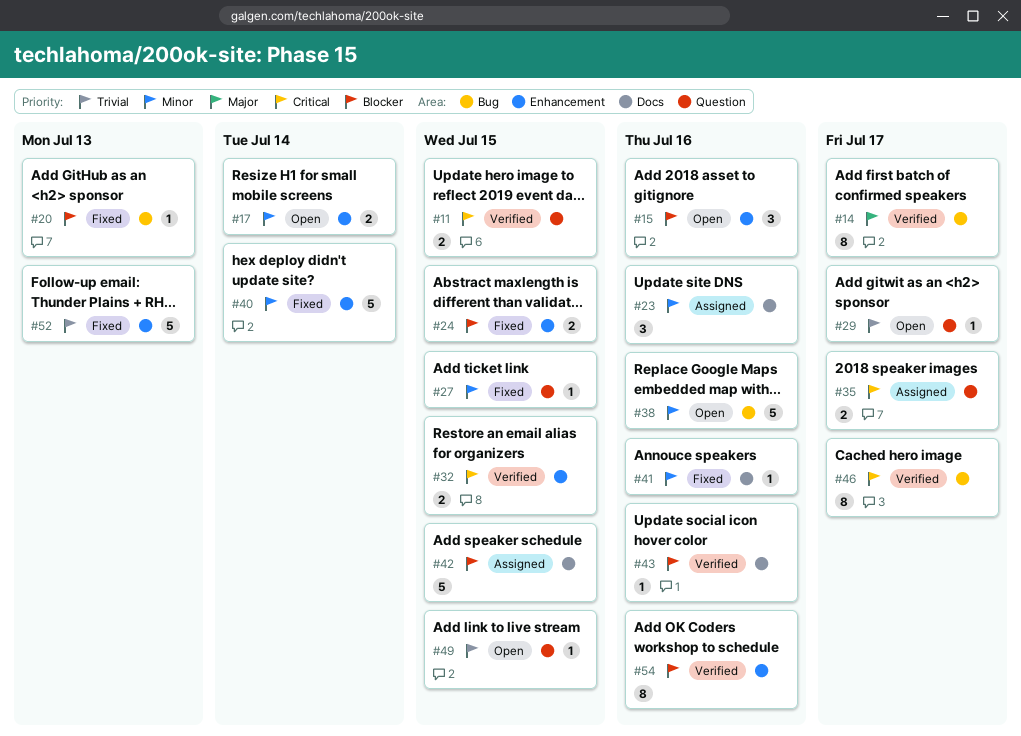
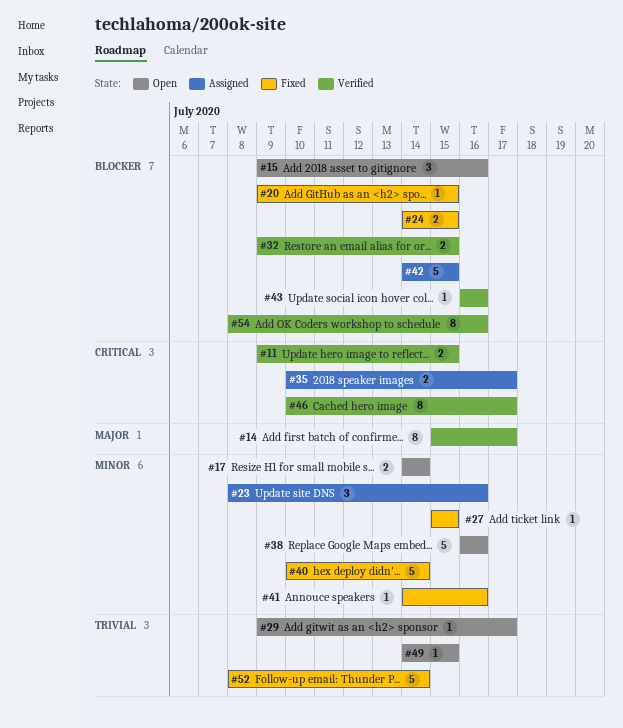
#20, due: Jul 13 -> Jul 15
#32, priority: Critical -> Blocker
#52, due: Jul 13 -> Jul 14

